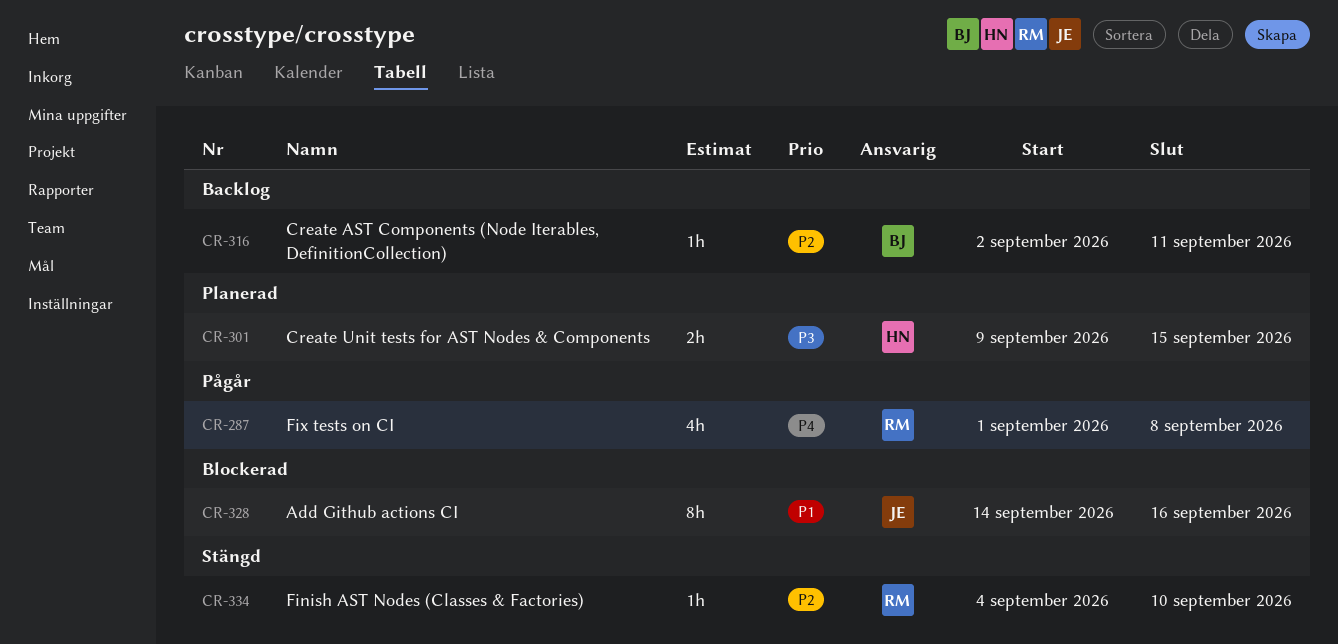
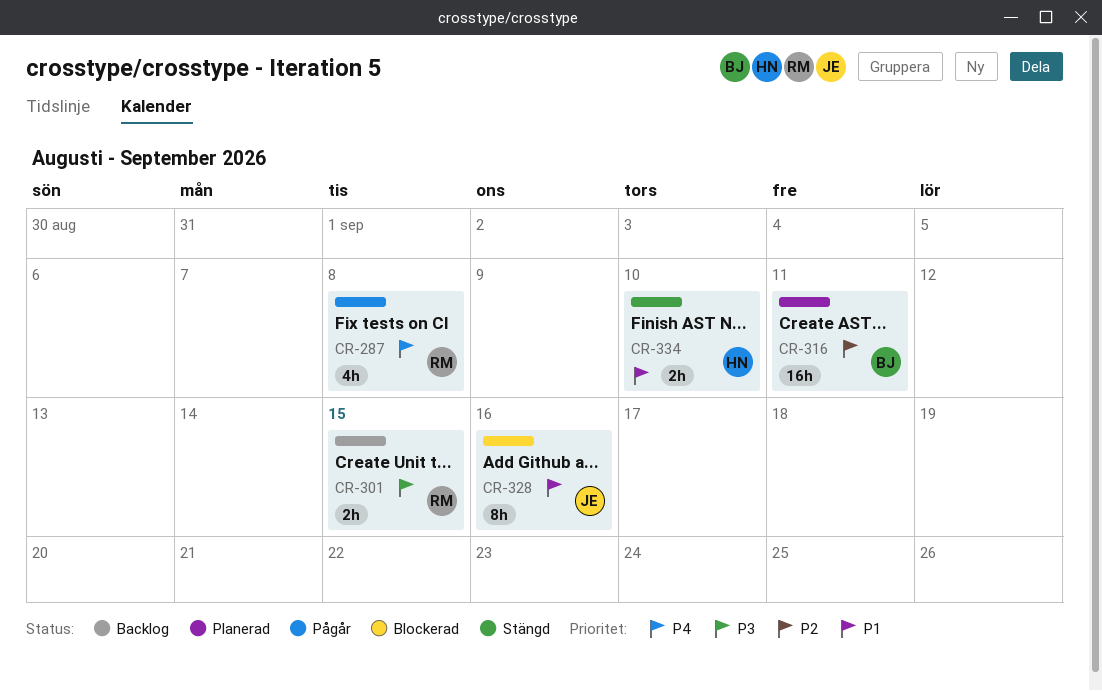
CR-301, status: Planerad -> Backlog
CR-301, owner: HN -> RM
CR-316, status: Backlog -> Planerad
CR-316, estimate: 1h -> 16h
CR-334, owner: RM -> HN
CR-334, priority: P2 -> P1
CR-334, estimate: 1h -> 2h

